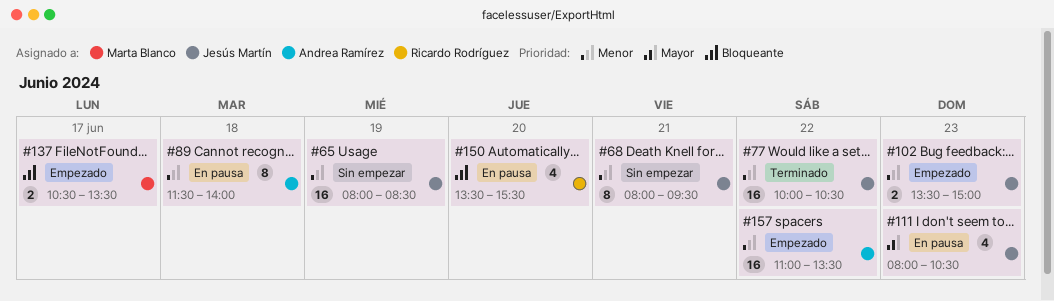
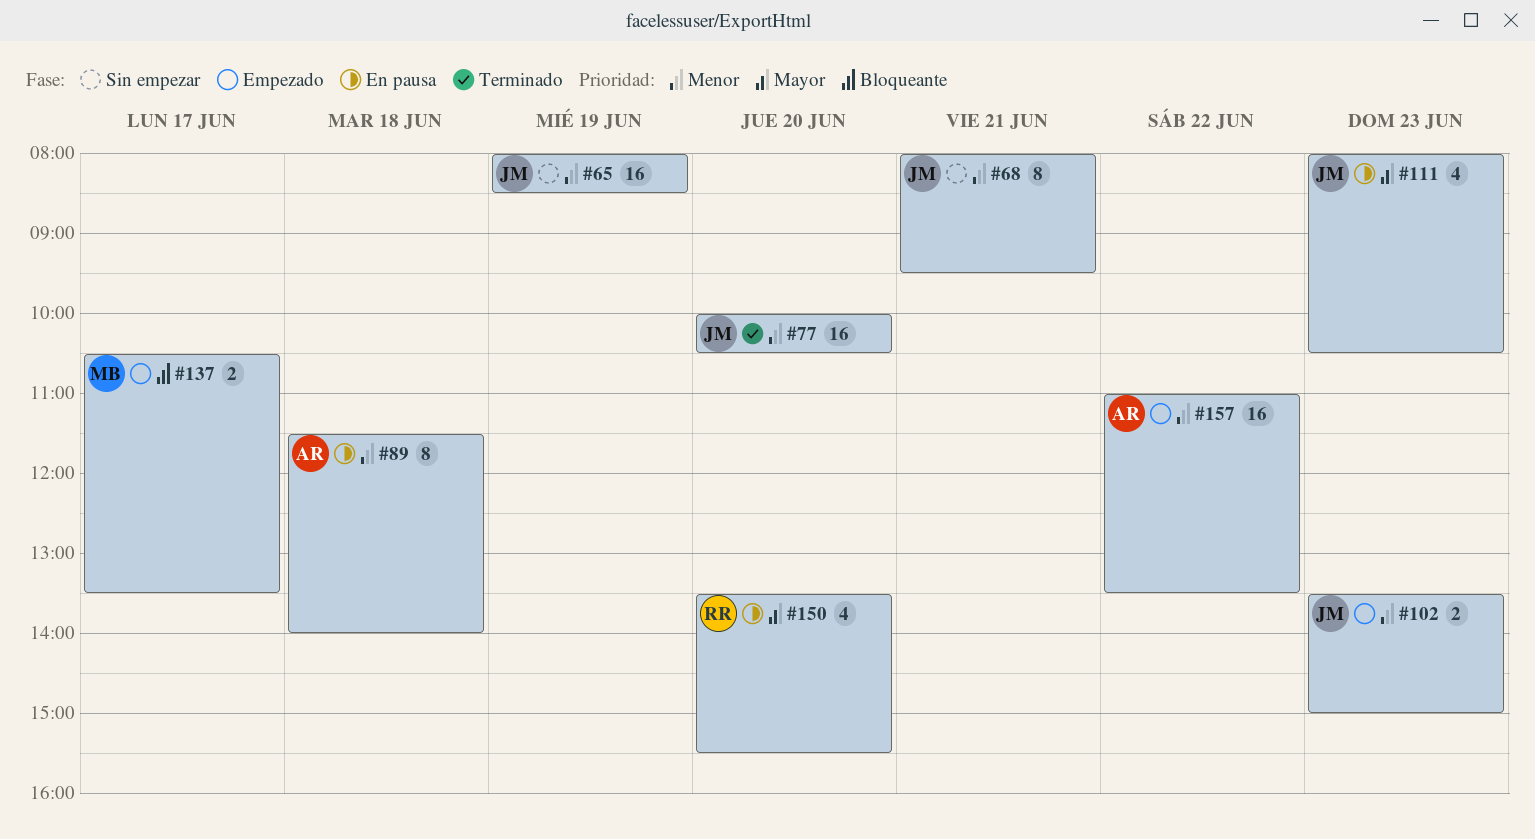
#77, day: Jun 22 -> Jun 20
#150, priority: Bloqueante -> Mayor

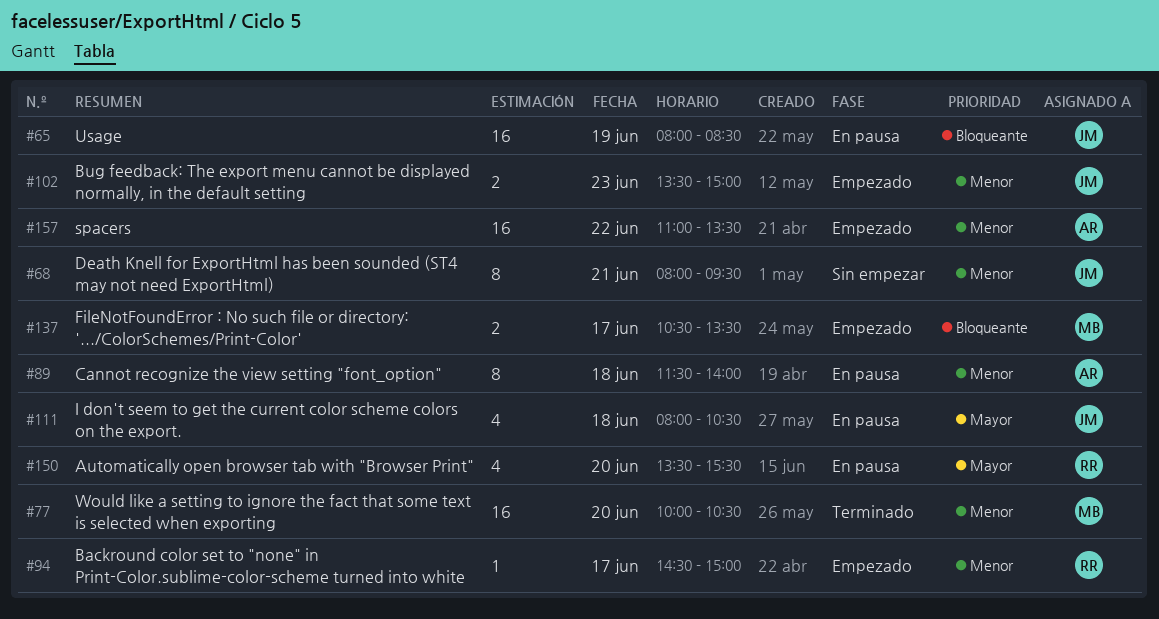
#65, status: Sin empezar -> En pausa
#65, priority: Menor -> Bloqueante
#77, owner: JM -> MB
#94: none -> present
#111, day: Jun 23 -> Jun 18

